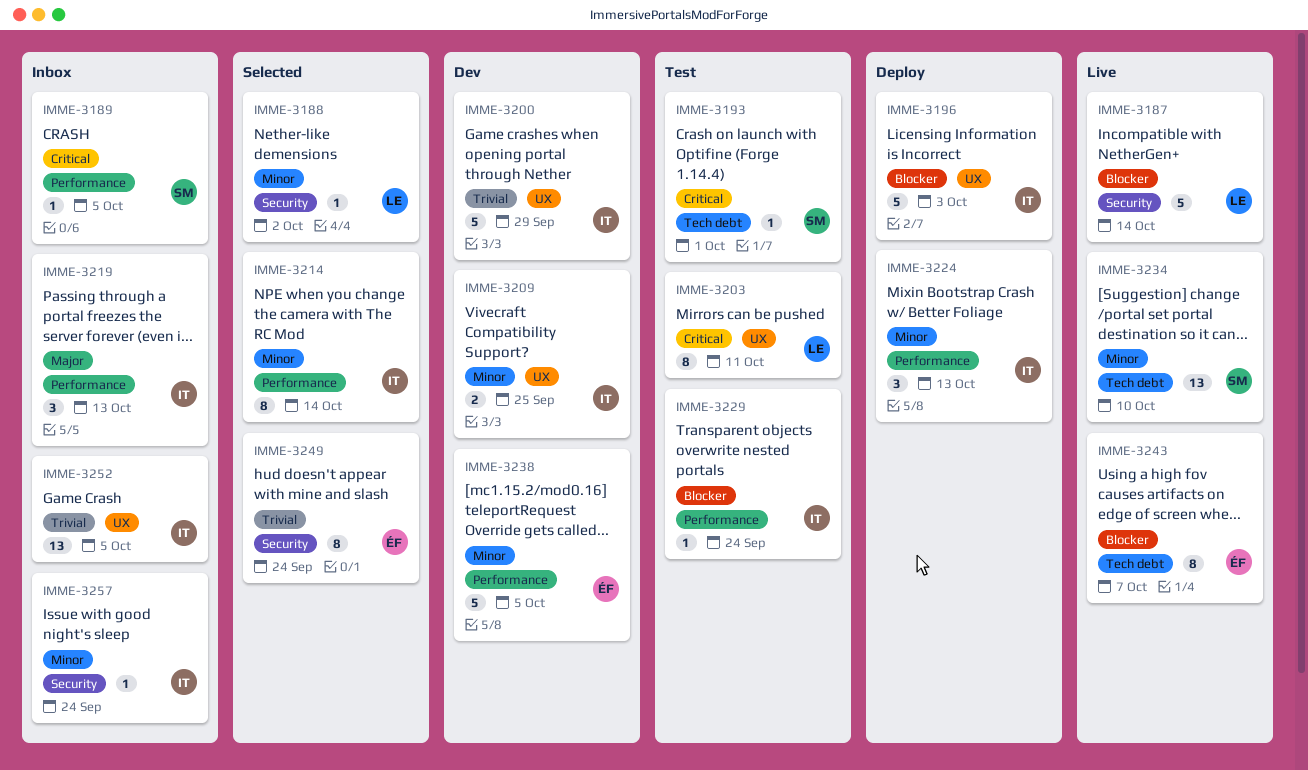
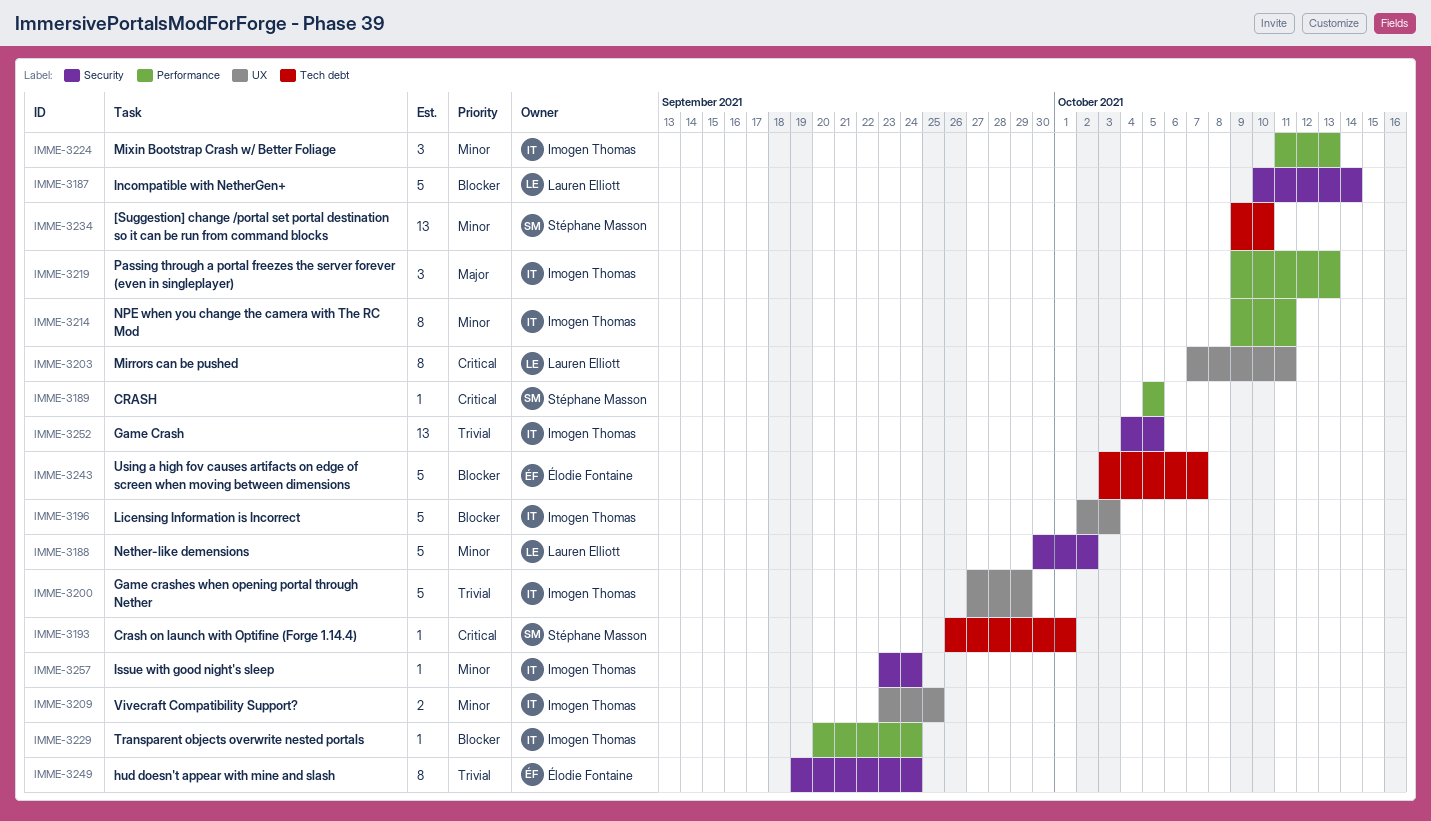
IMME-3188, estimate: 1 -> 5
IMME-3214, due: Oct 14 -> Oct 11
IMME-3238: present -> none
IMME-3243, estimate: 8 -> 5
IMME-3252, label: UX -> Security

